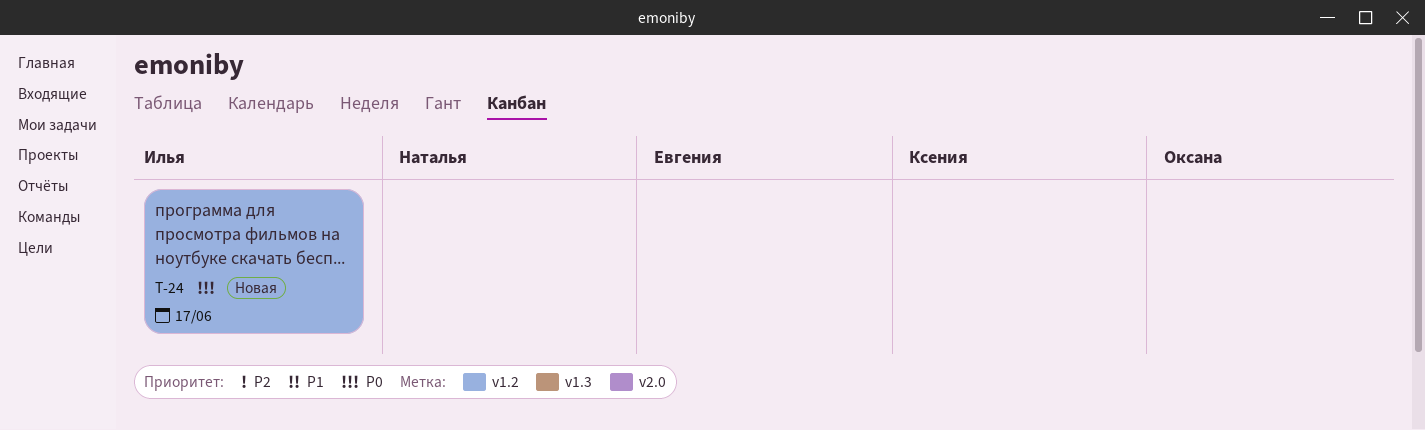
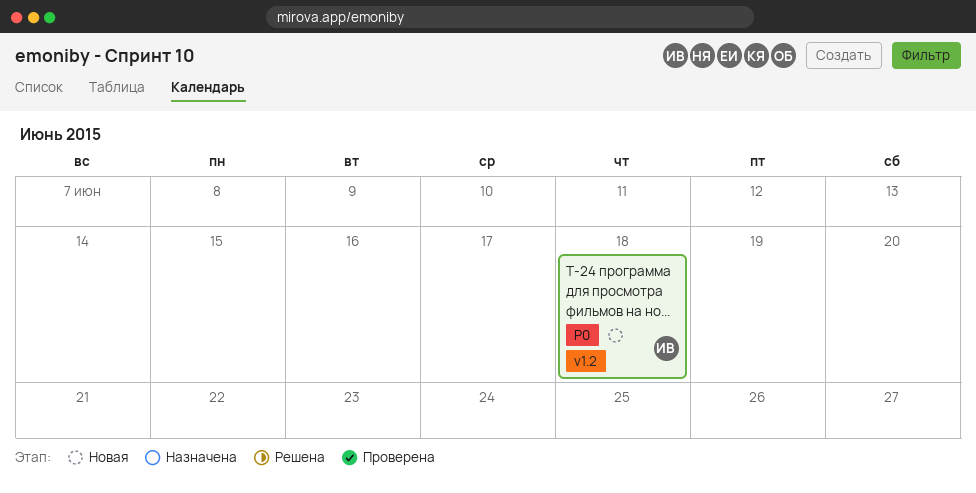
T-24, due: Jun 17 -> Jun 18

